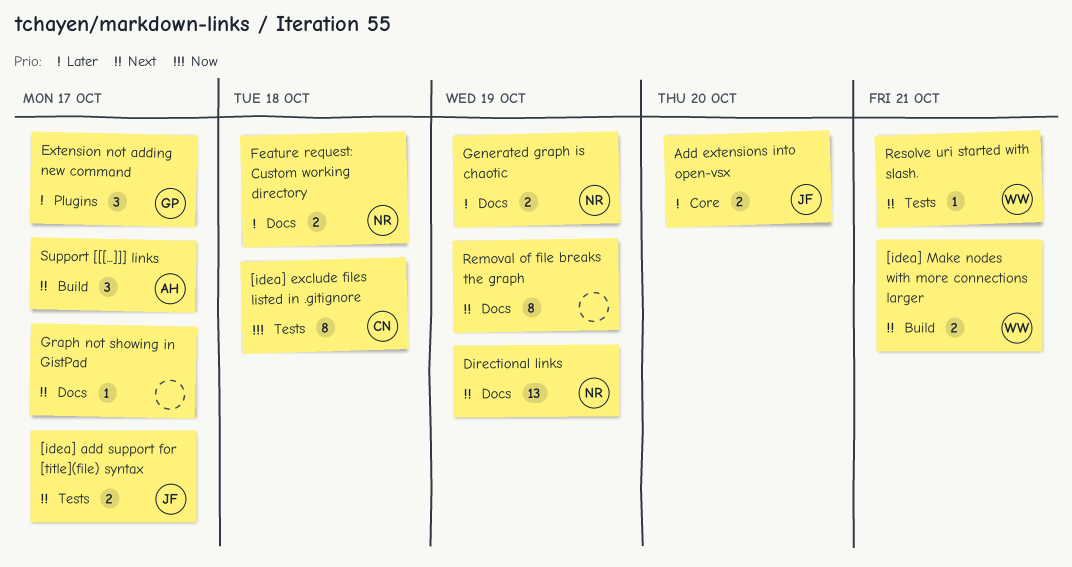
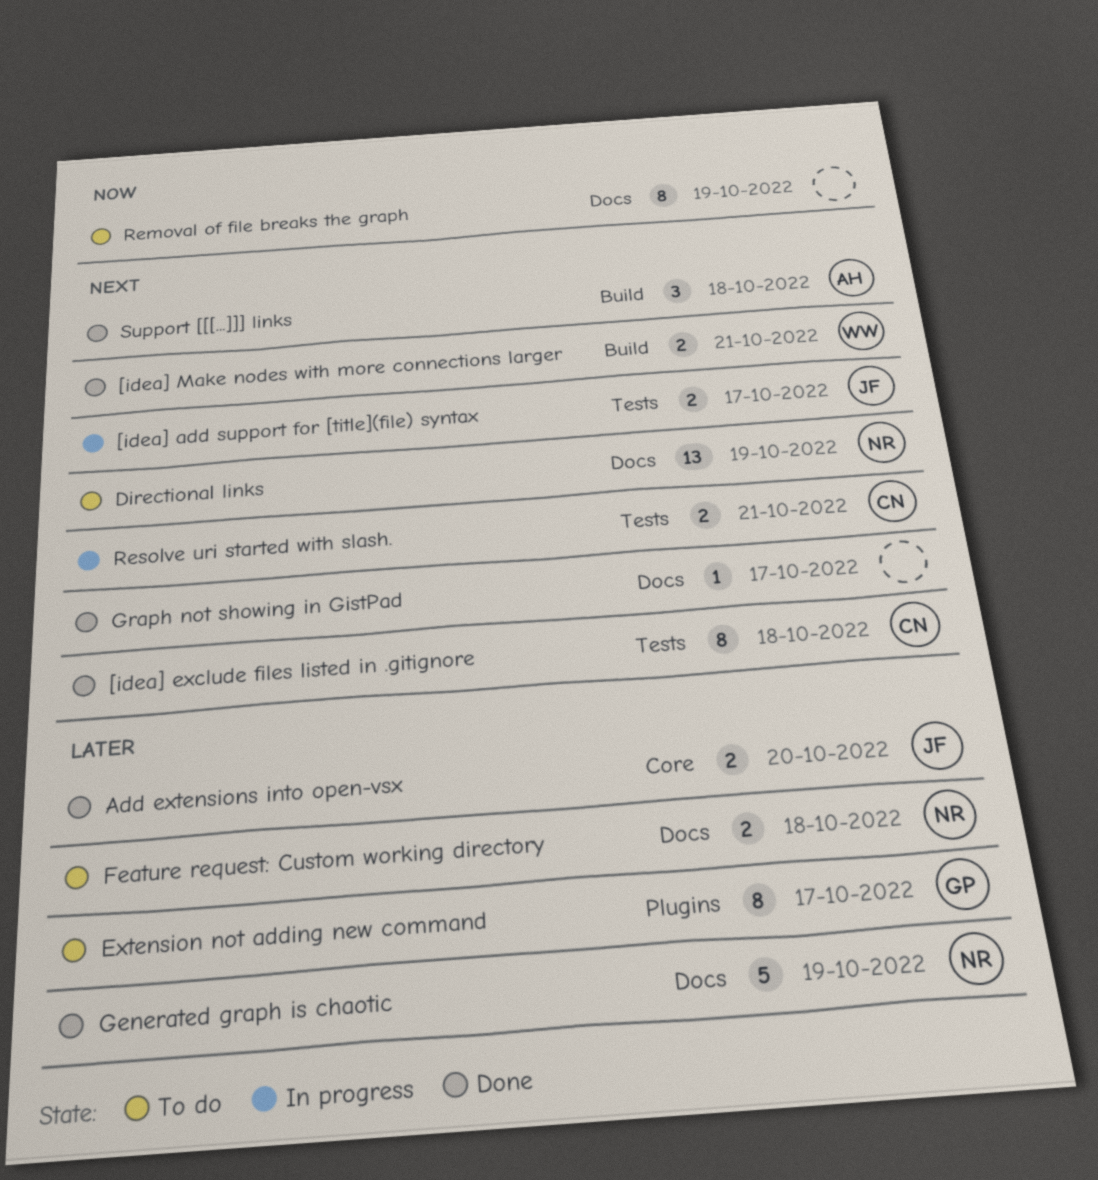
[idea] exclude files listed in .gitignore, priority: Now -> Next
Extension not adding new command, estimate: 3 -> 8
Generated graph is chaotic, estimate: 2 -> 5
Removal of file breaks the graph, priority: Next -> Now
Resolve uri started with slash., owner: WW -> CN
Resolve uri started with slash., estimate: 1 -> 2
Support [[[...]]] links, due: Oct 17 -> Oct 18

